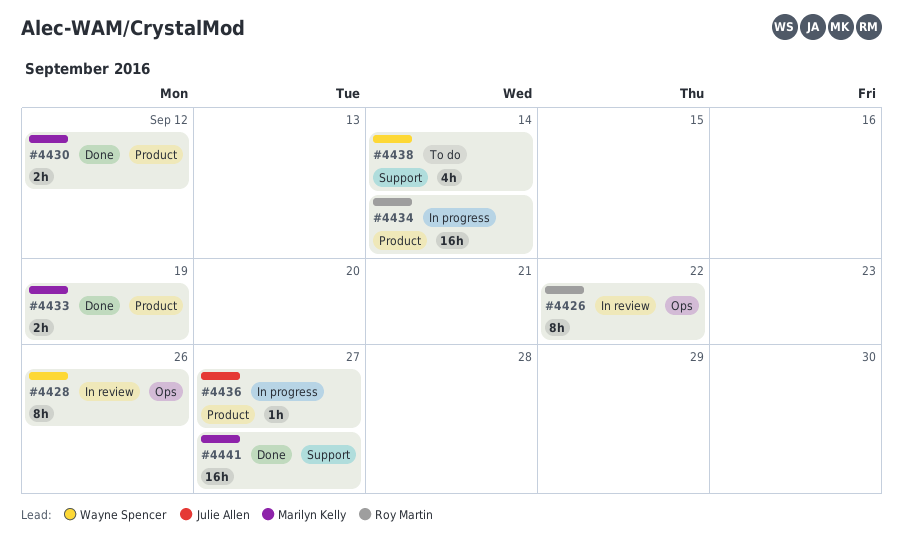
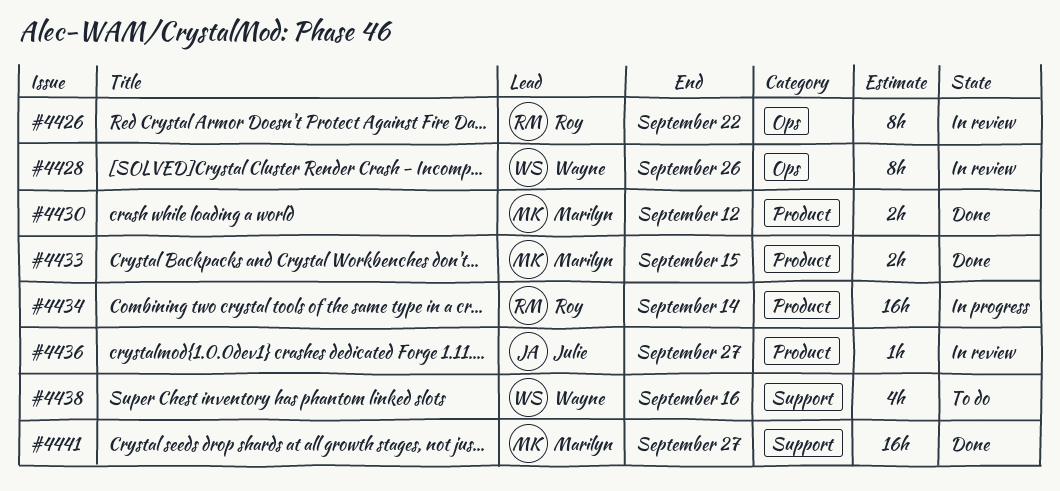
#4433, due: Sep 19 -> Sep 15
#4436, status: In progress -> In review
#4438, due: Sep 14 -> Sep 16

